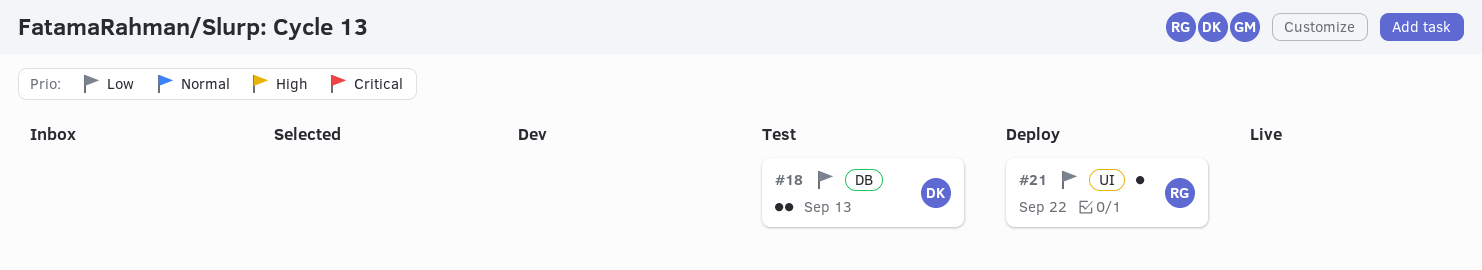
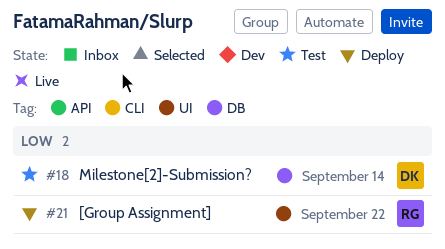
#18, due: Sep 13 -> Sep 14

